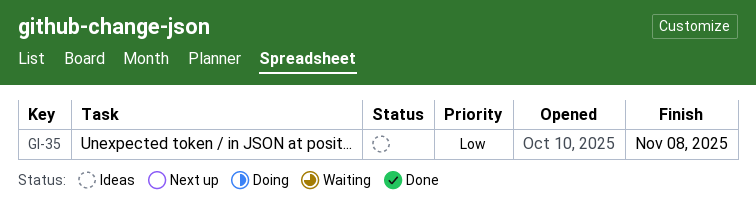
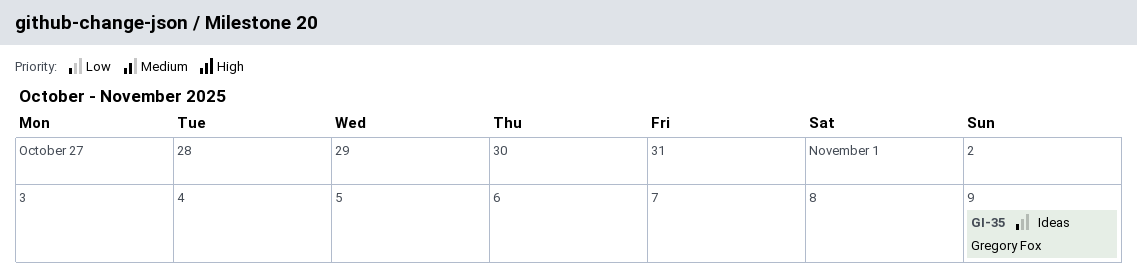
GI-35, due: Nov 8 -> Nov 9

